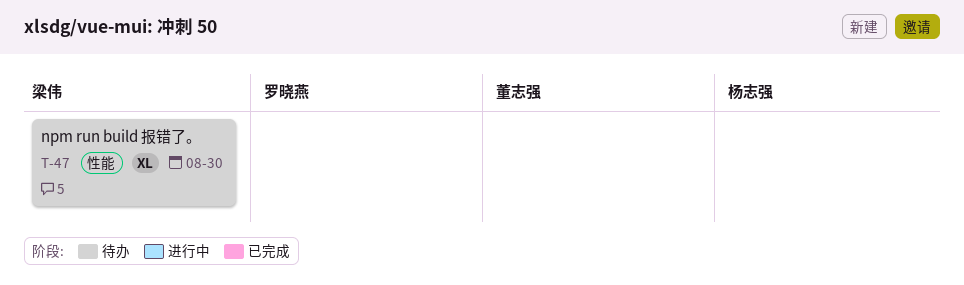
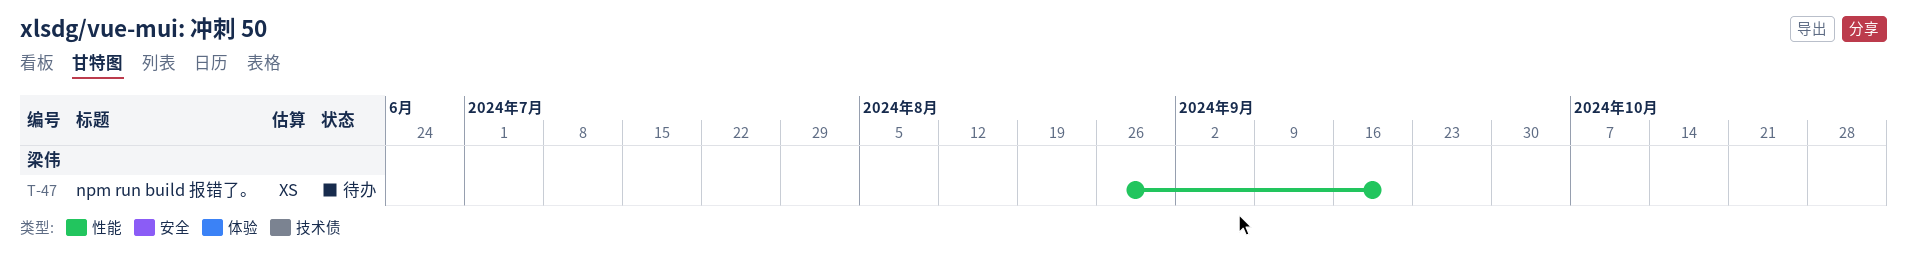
T-47, estimate: XL -> XS
T-47, due: Aug 30 -> Sep 20

